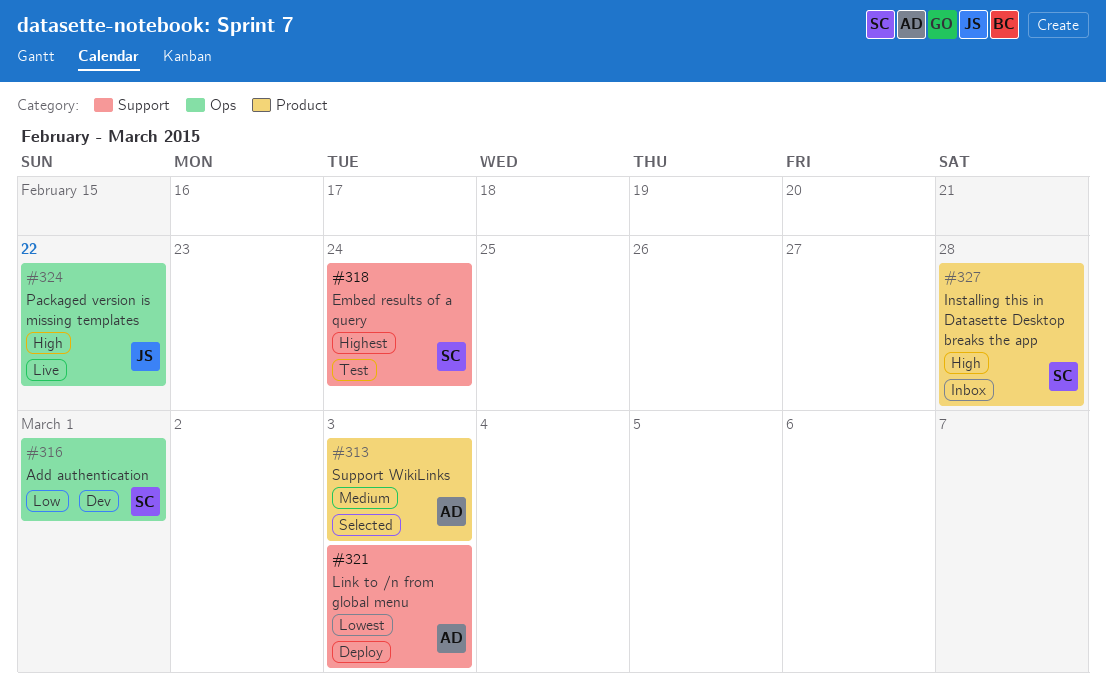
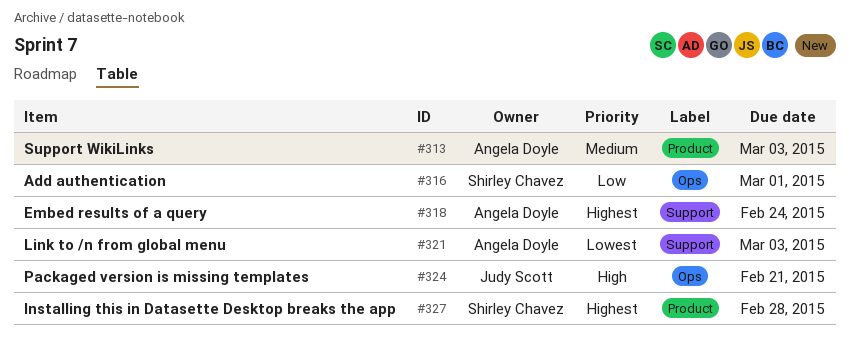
#318, owner: Shirley Chavez -> Angela Doyle
#324, due: Feb 22 -> Feb 21
#327, priority: High -> Highest

